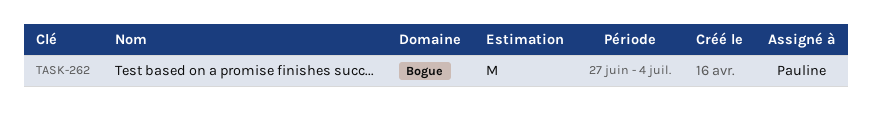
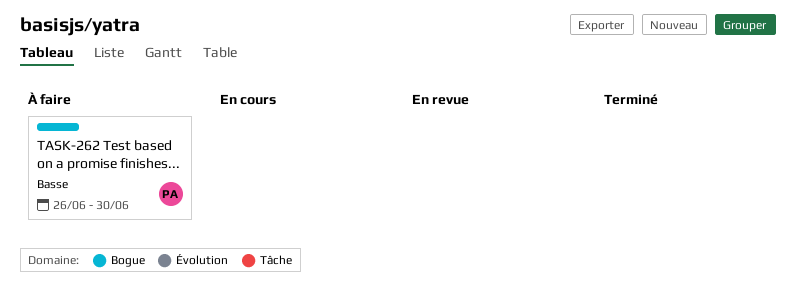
TASK-262, start: Jun 27 -> Jun 26
TASK-262, due: Jul 4 -> Jun 30

